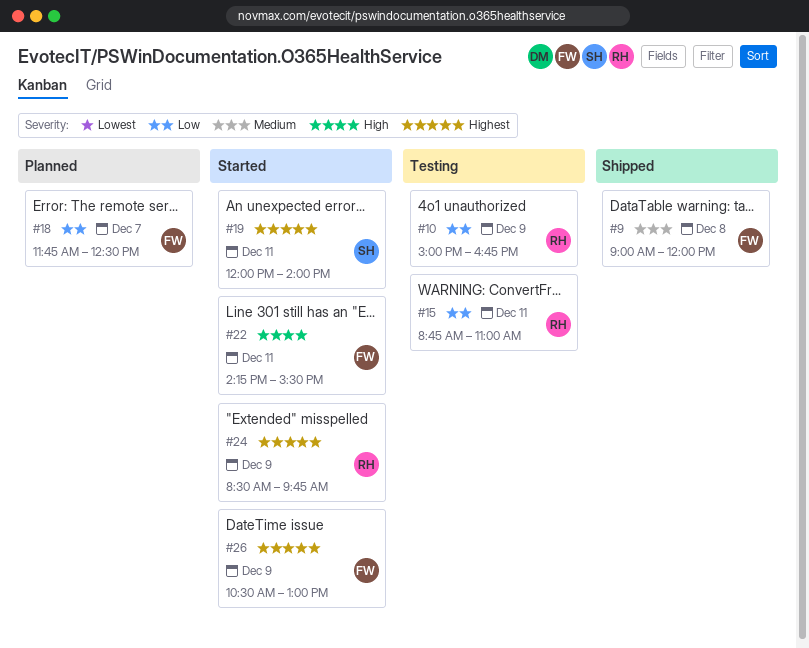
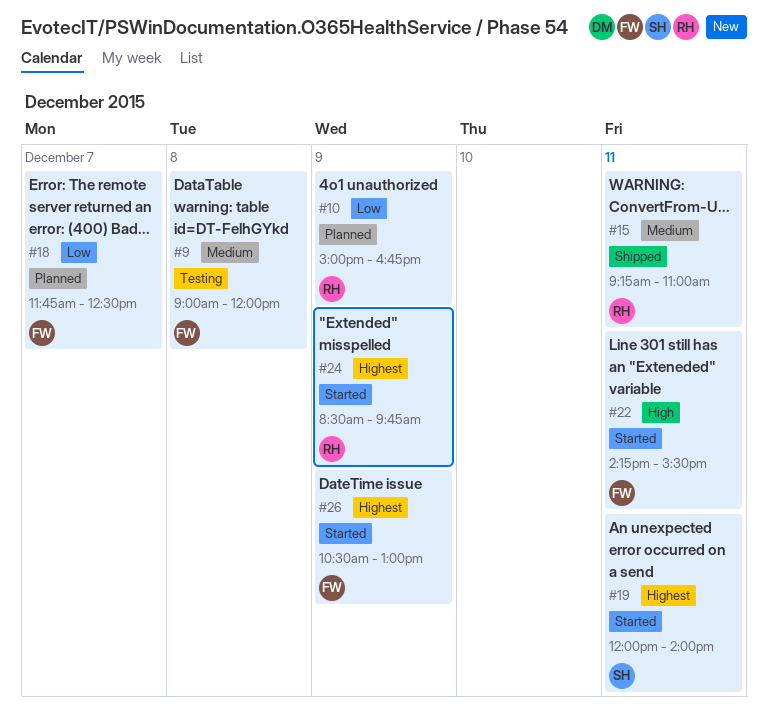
#9, status: Shipped -> Testing
#10, status: Testing -> Planned
#15, status: Testing -> Shipped
#15, priority: Low -> Medium
#15, begins: 08:45 -> 09:15

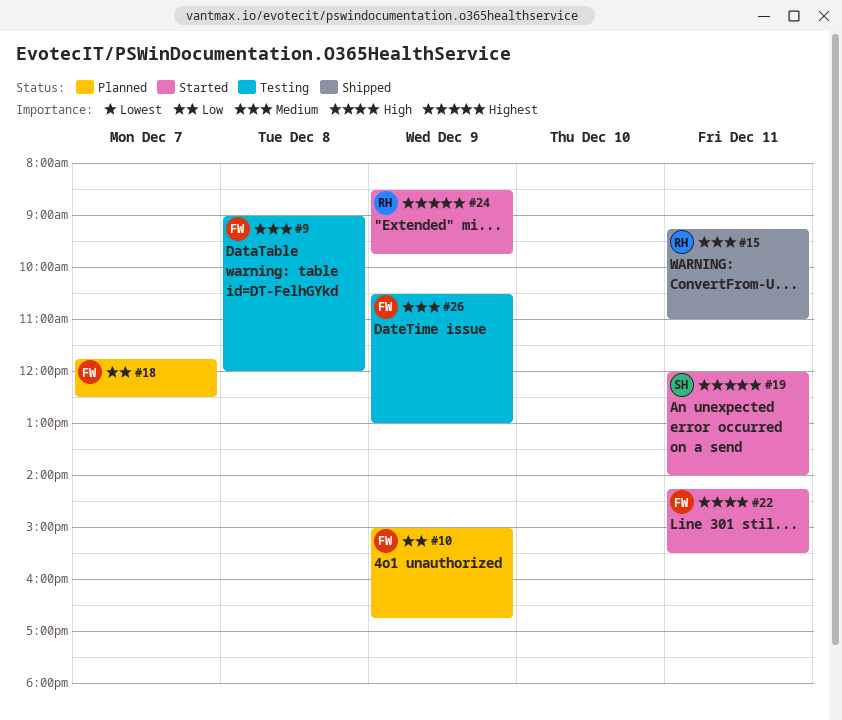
#10, owner: RH -> FW
#26, status: Started -> Testing
#26, priority: Highest -> Medium

